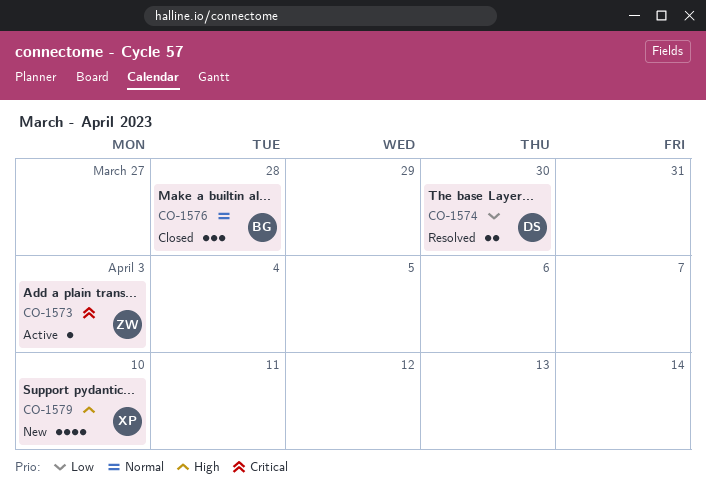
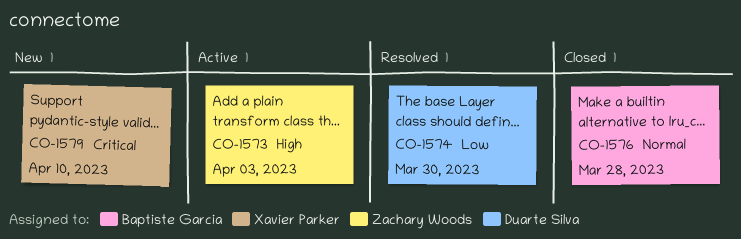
CO-1573, priority: Critical -> High
CO-1579, priority: High -> Critical

